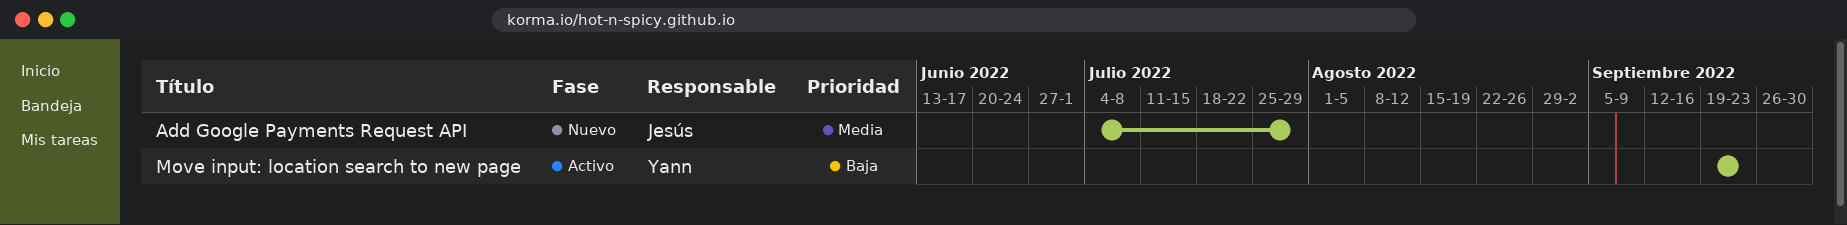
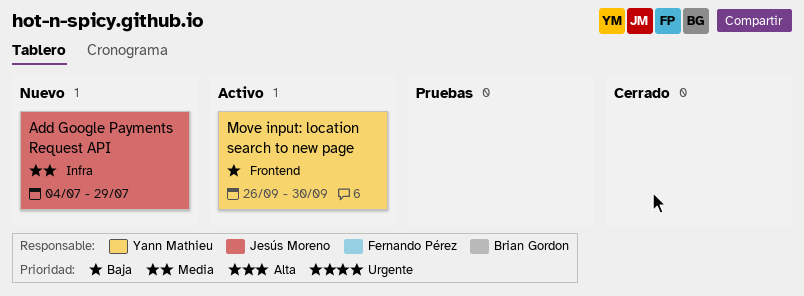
Move input: location search to new page, start: Sep 19 -> Sep 26
Move input: location search to new page, due: Sep 23 -> Sep 30

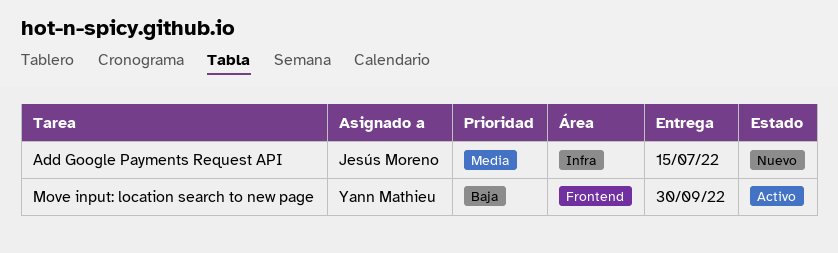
Add Google Payments Request API, due: Jul 29 -> Jul 15

